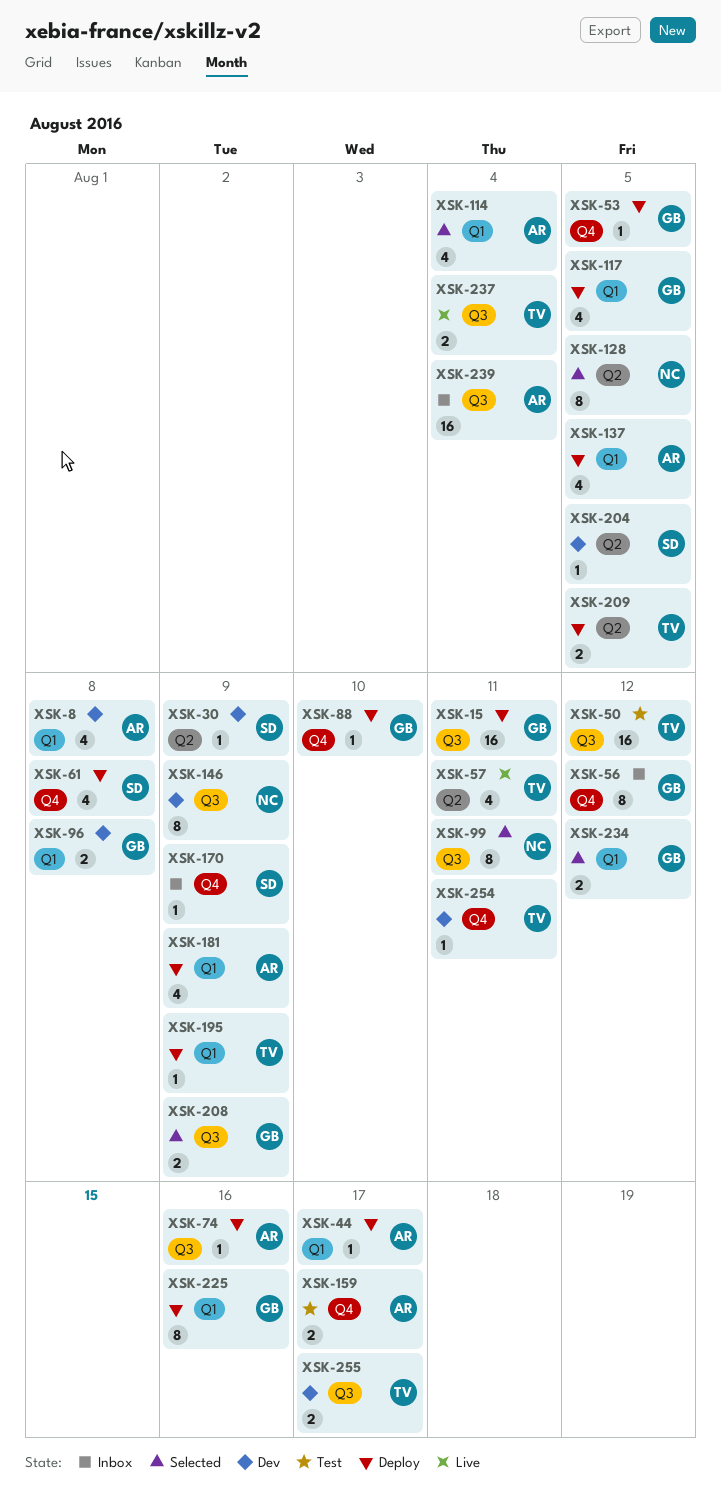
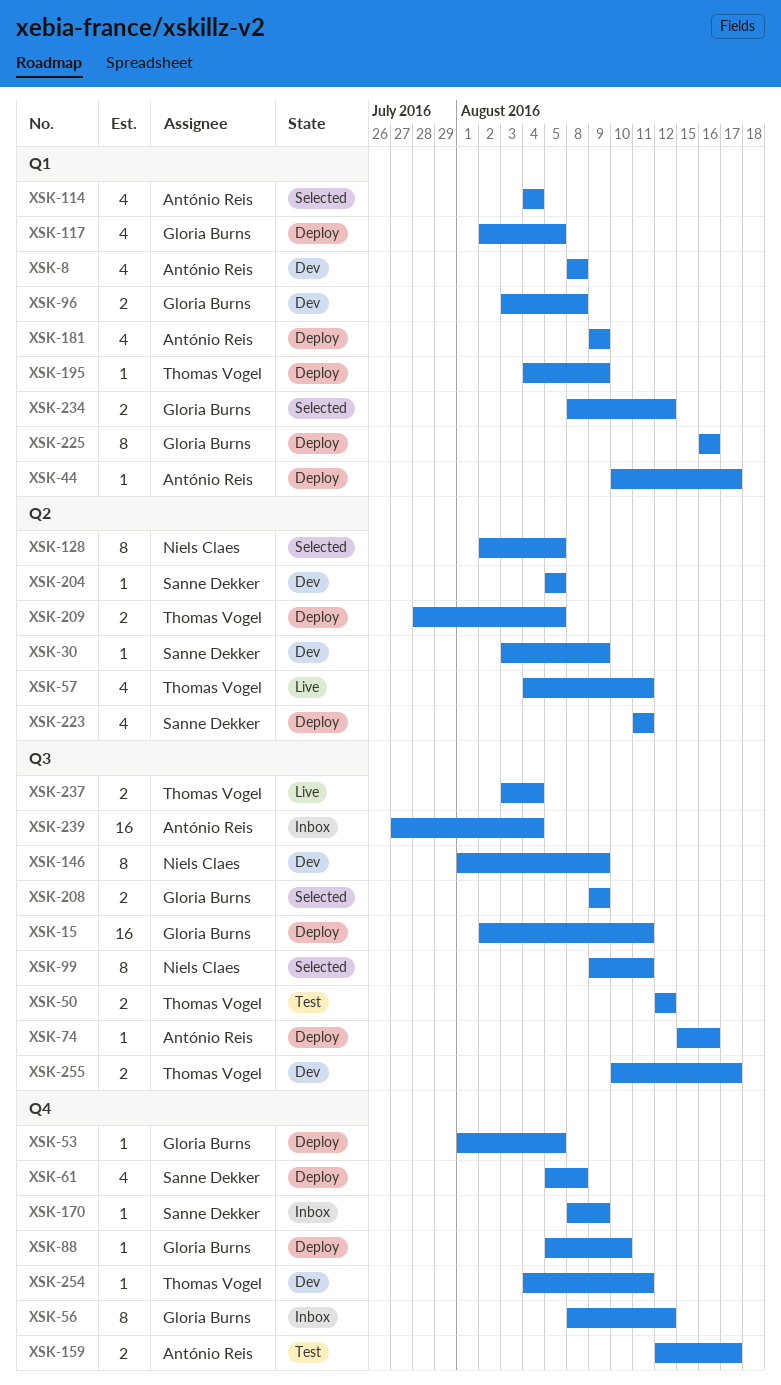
XSK-50, estimate: 16 -> 2
XSK-137: present -> none
XSK-223: none -> present

